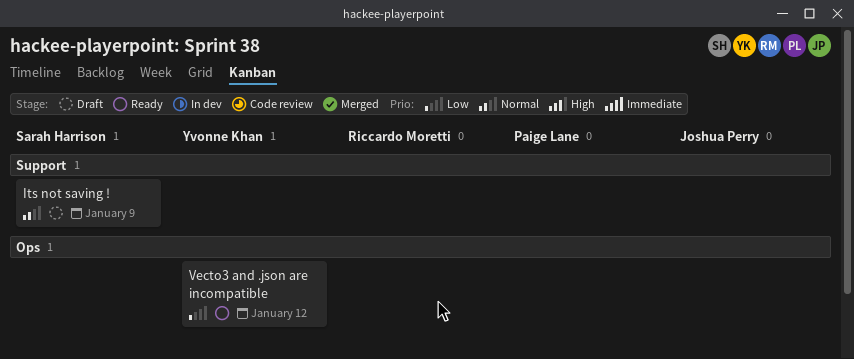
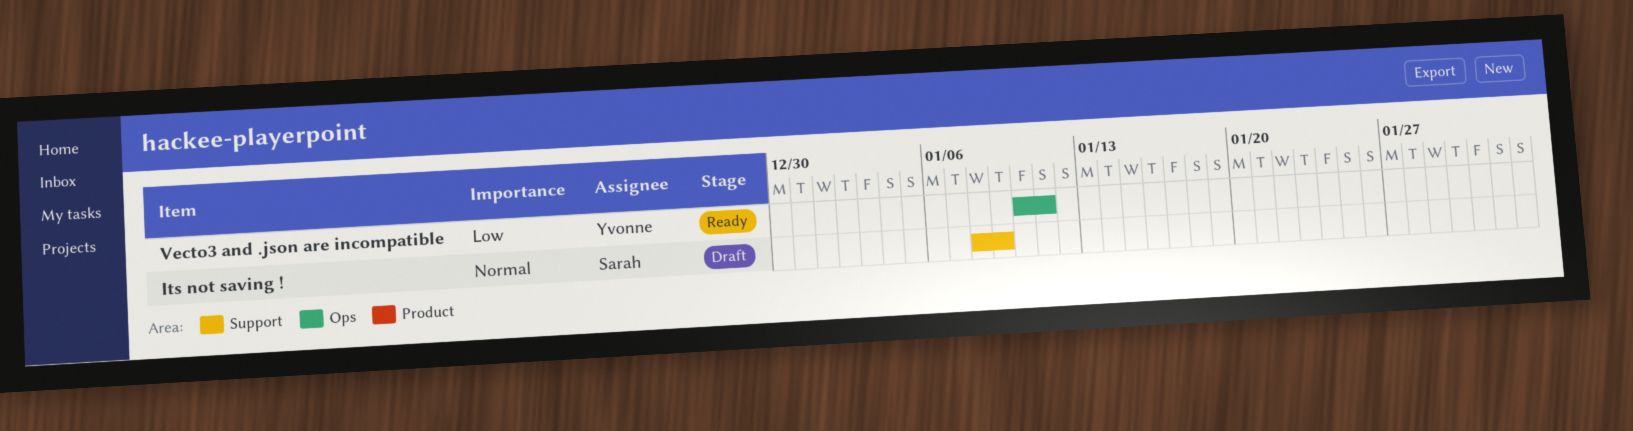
Vecto3 and .json are incompatible, due: Jan 12 -> Jan 11

